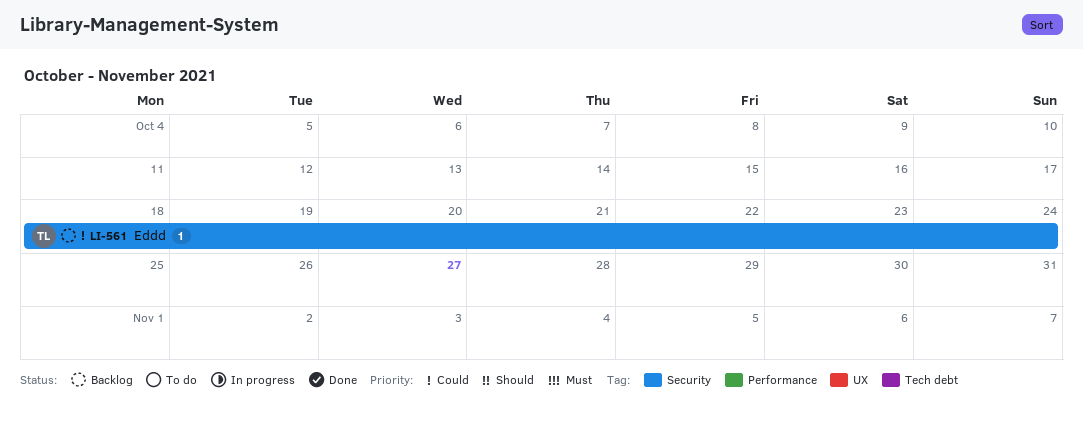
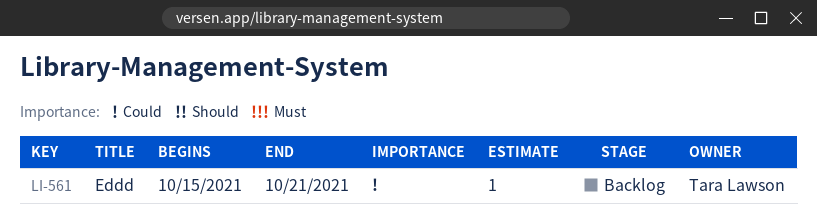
LI-561, start: Oct 18 -> Oct 15
LI-561, due: Oct 24 -> Oct 21

